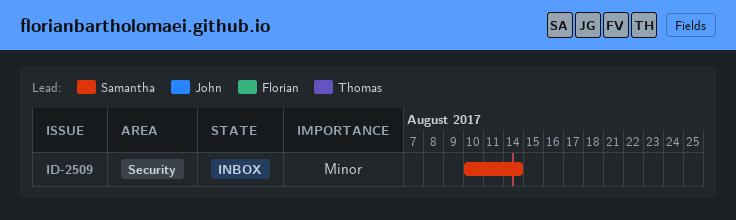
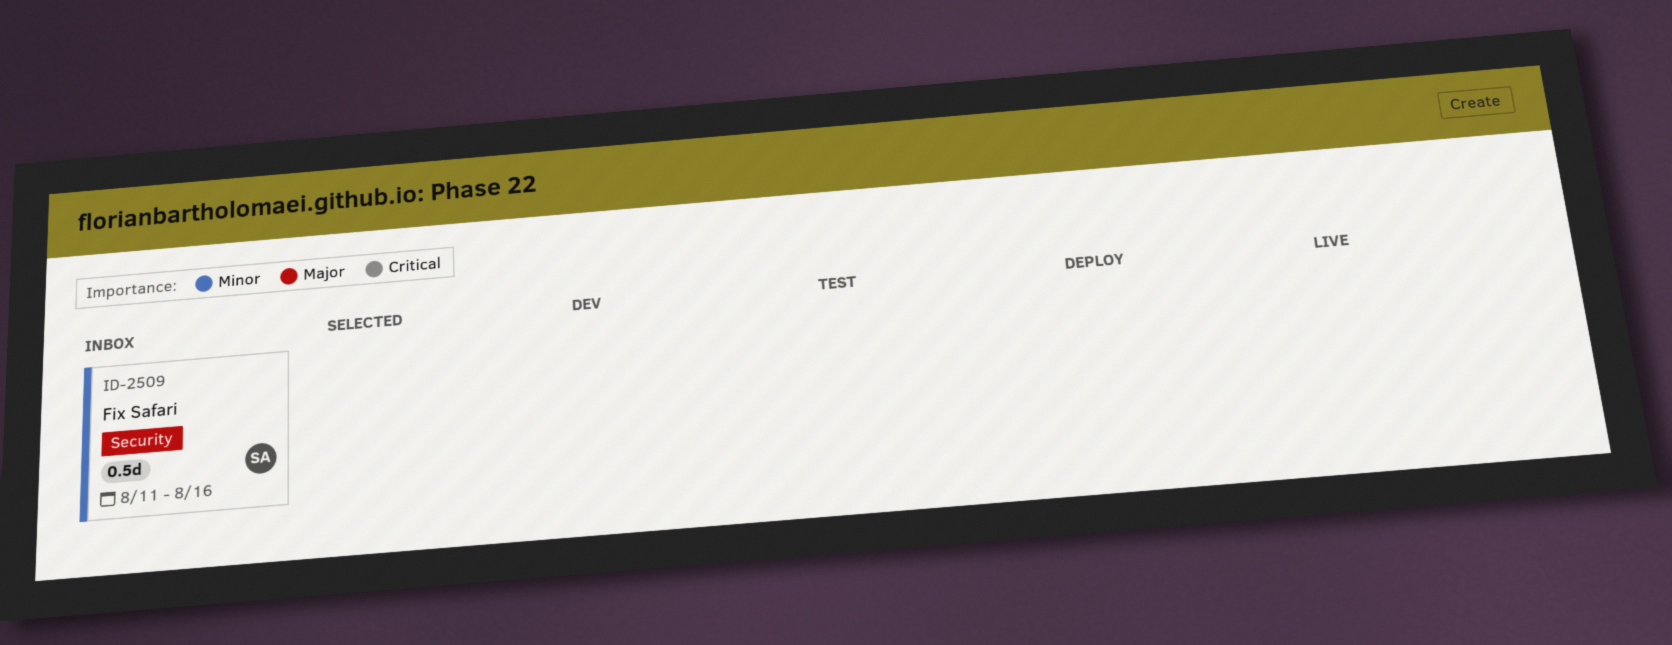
ID-2509, start: Aug 10 -> Aug 11
ID-2509, due: Aug 14 -> Aug 16

